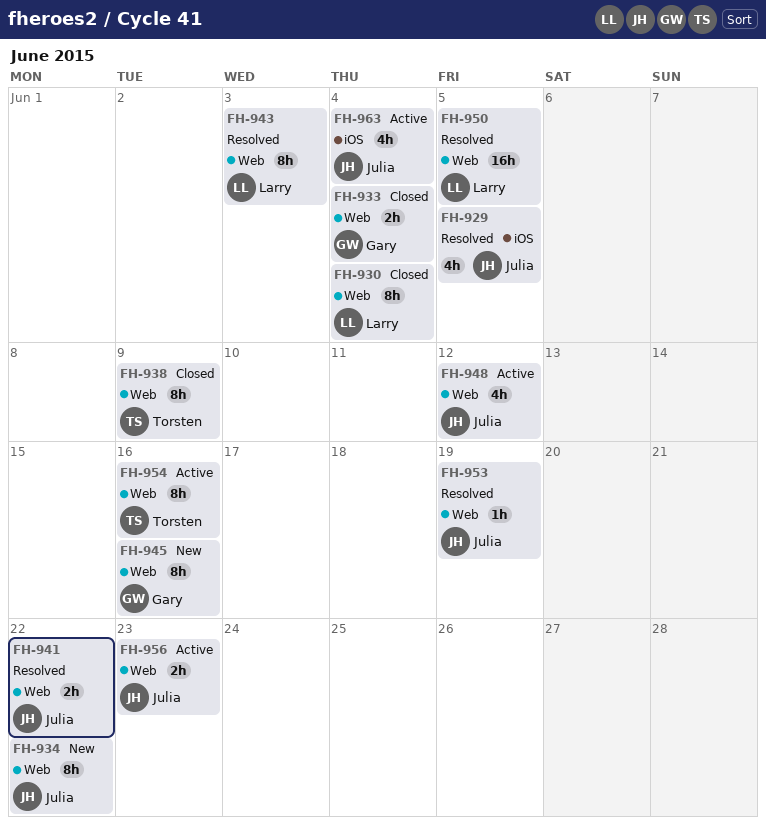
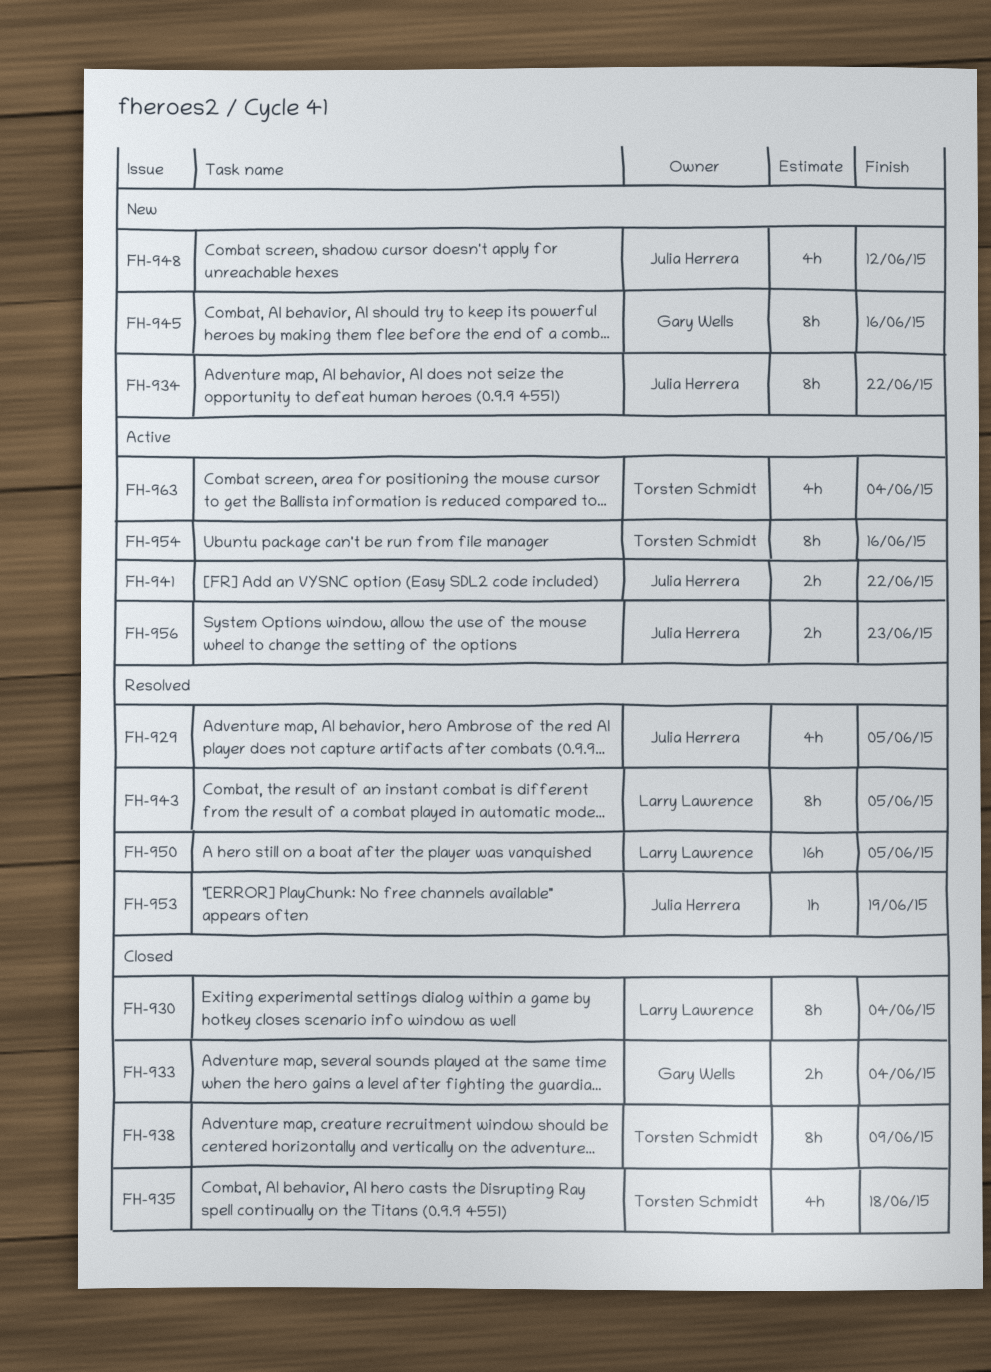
FH-935: none -> present
FH-941, status: Resolved -> Active
FH-943, due: Jun 3 -> Jun 5
FH-948, status: Active -> New
FH-963, owner: Julia Herrera -> Torsten Schmidt

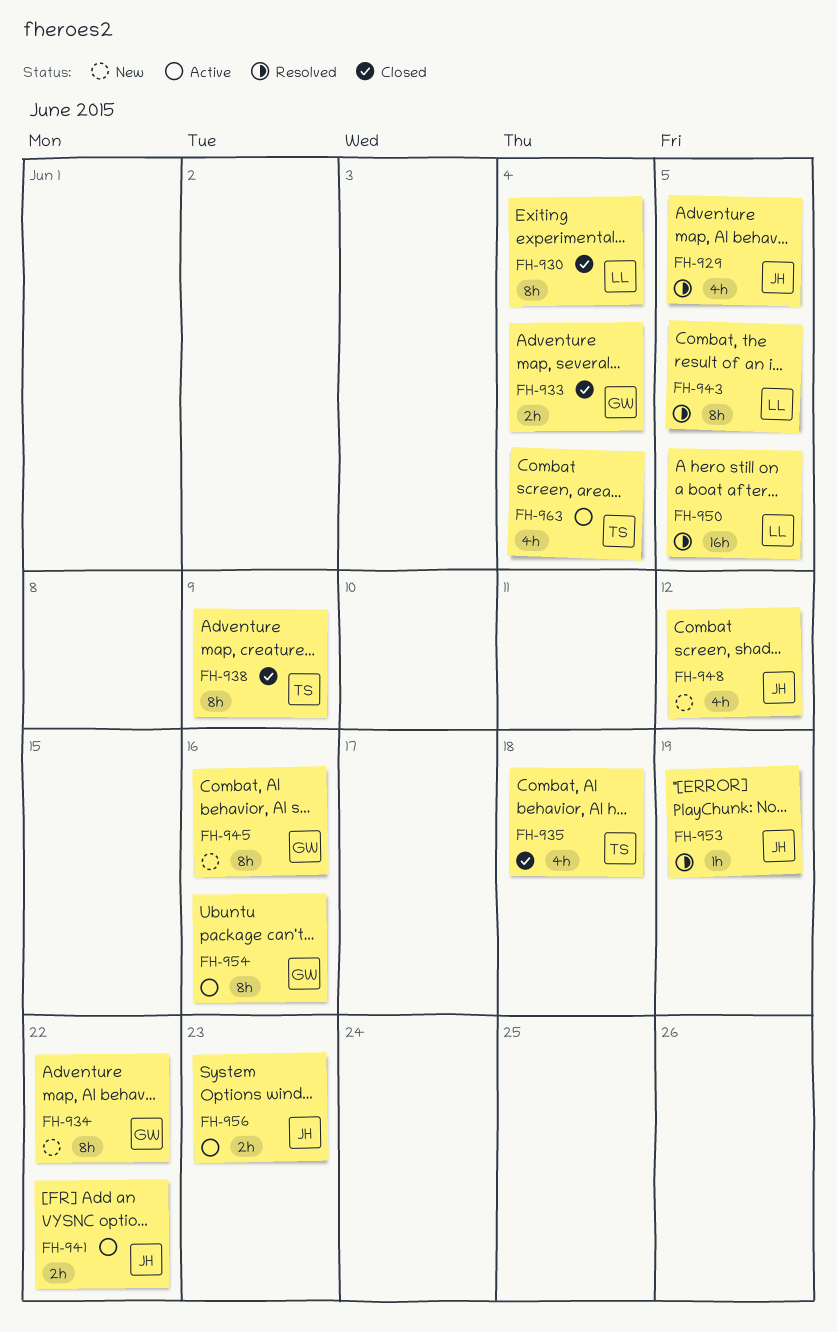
FH-934, owner: Julia Herrera -> Gary Wells
FH-954, owner: Torsten Schmidt -> Gary Wells

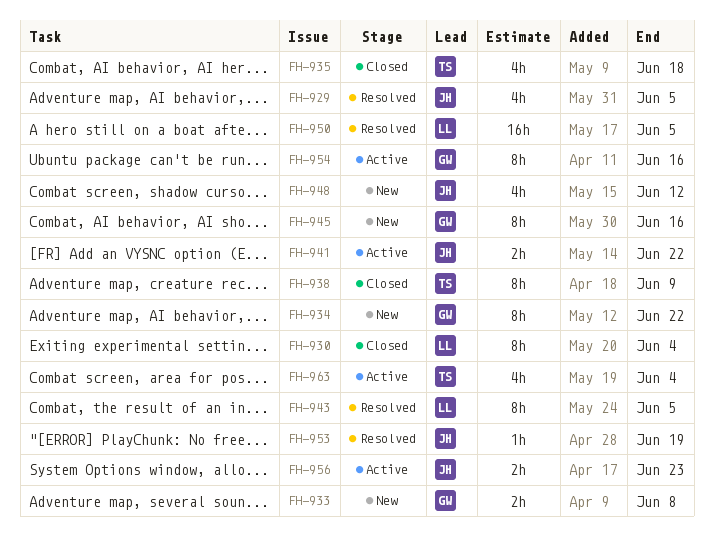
FH-933, status: Closed -> New
FH-933, due: Jun 4 -> Jun 8

